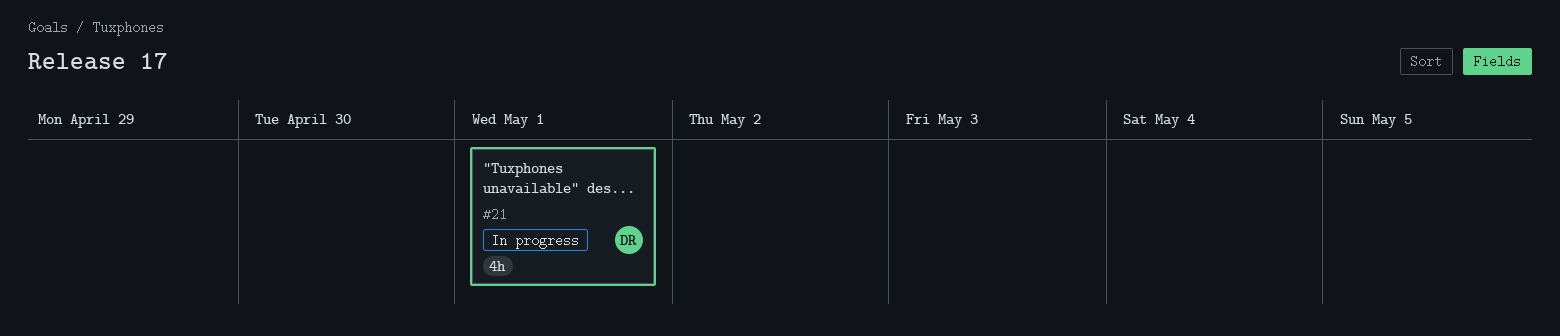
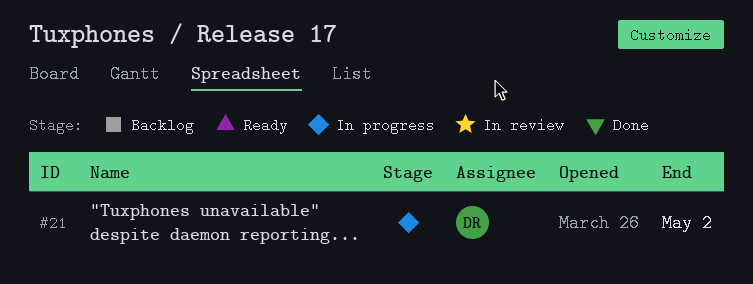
#21, due: May 1 -> May 2

